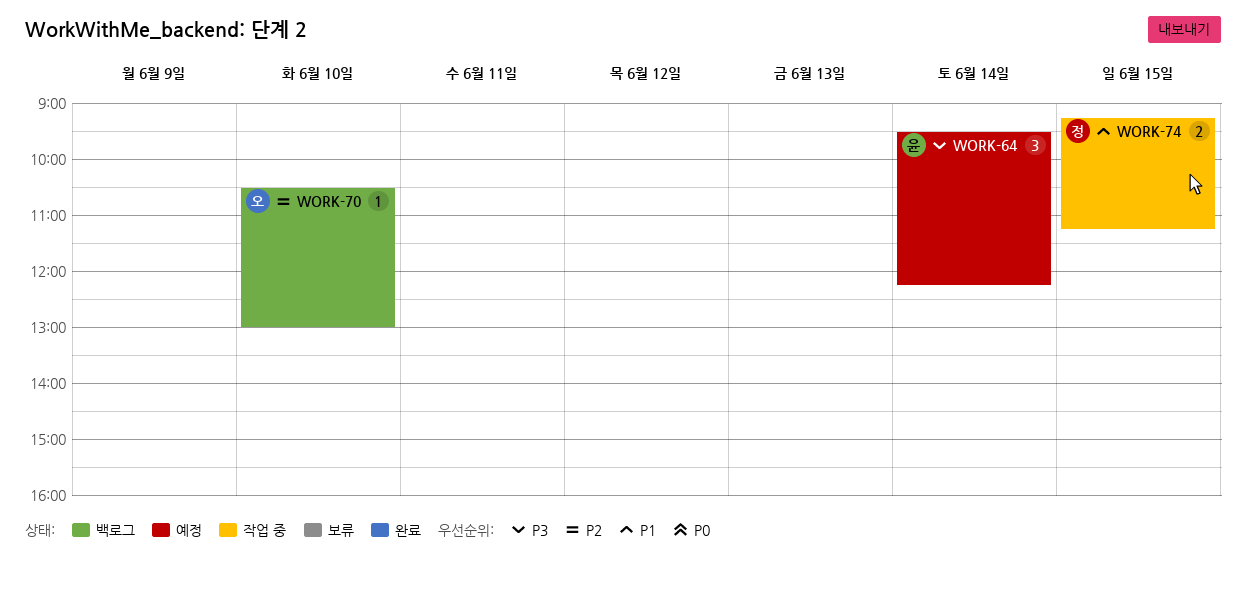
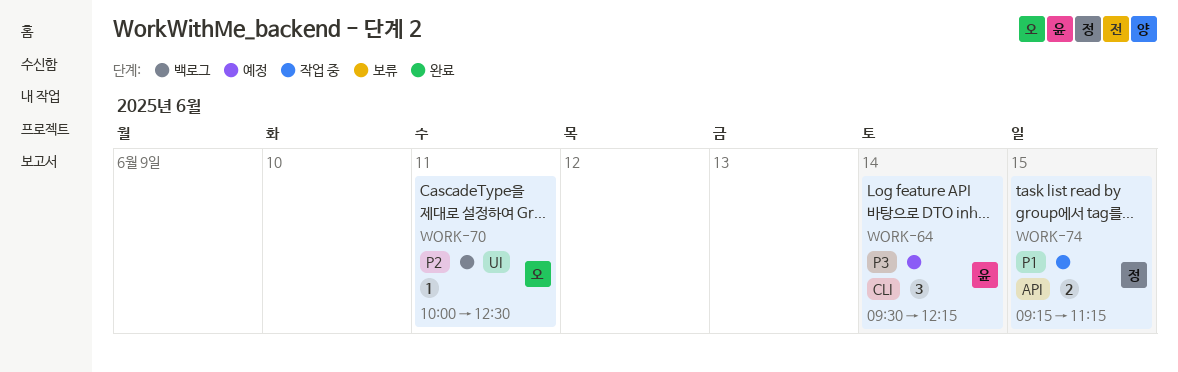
WORK-70, day: Jun 10 -> Jun 11
WORK-70, begins: 10:30 -> 10:00
WORK-70, ends: 13:00 -> 12:30

